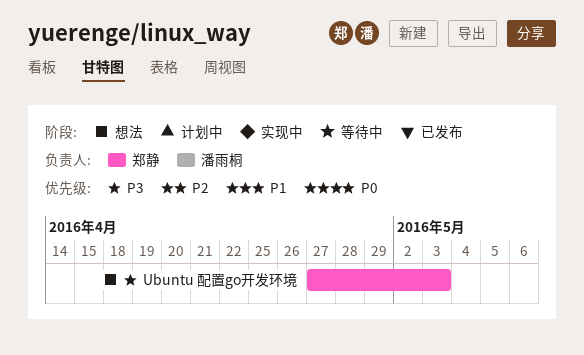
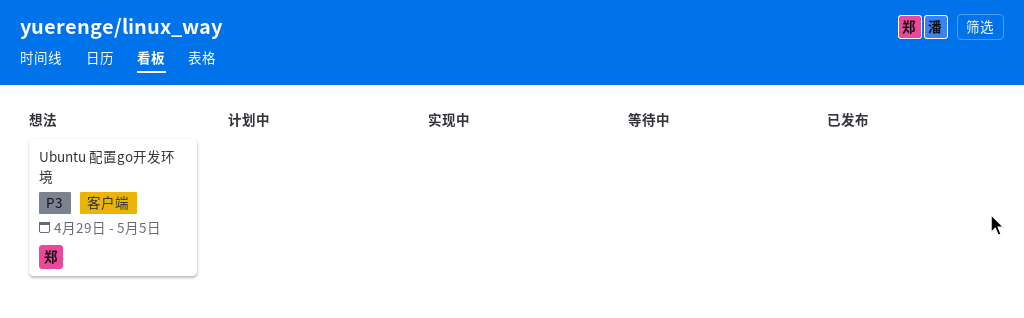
Ubuntu 配置go开发环境, start: Apr 27 -> Apr 29
Ubuntu 配置go开发环境, due: May 3 -> May 5

